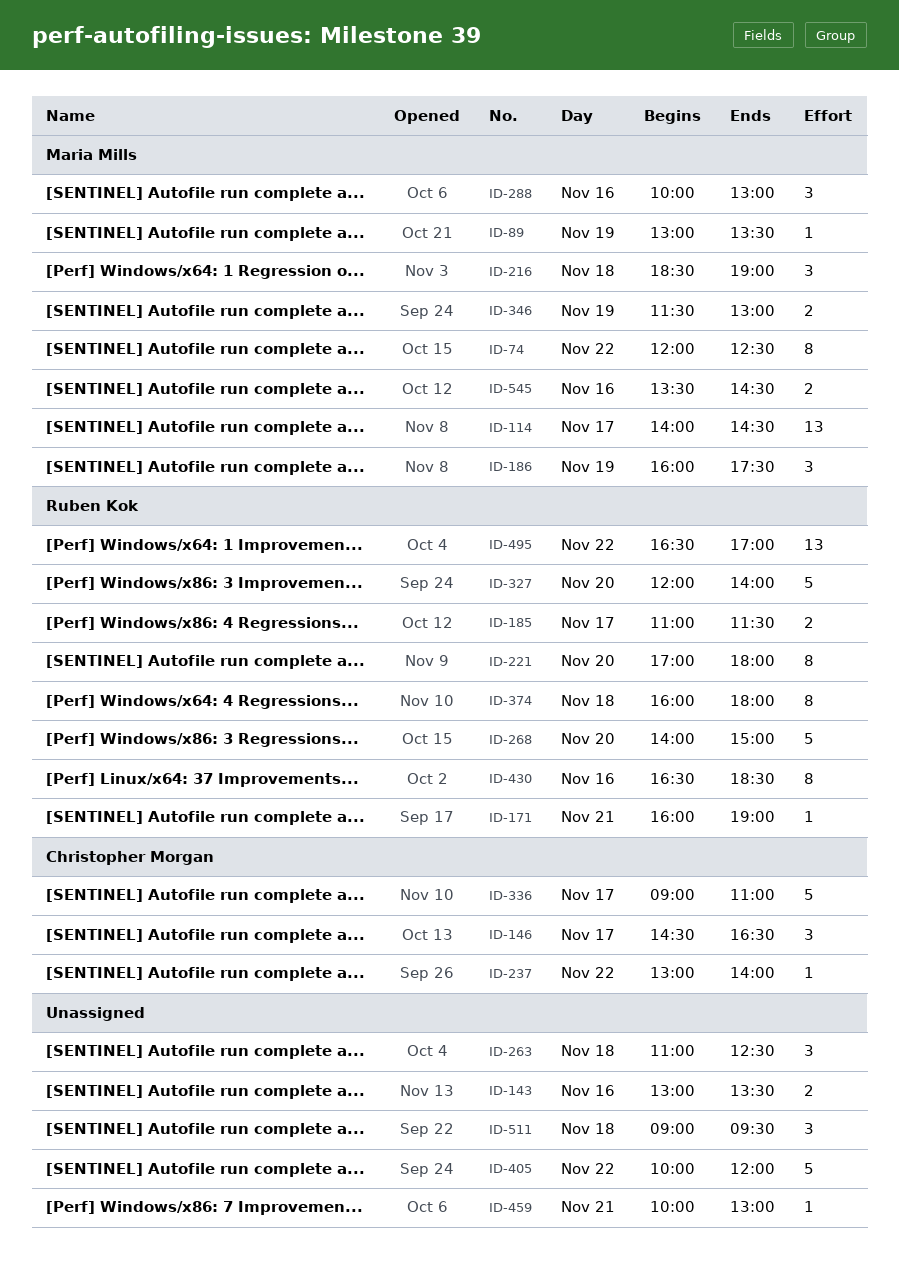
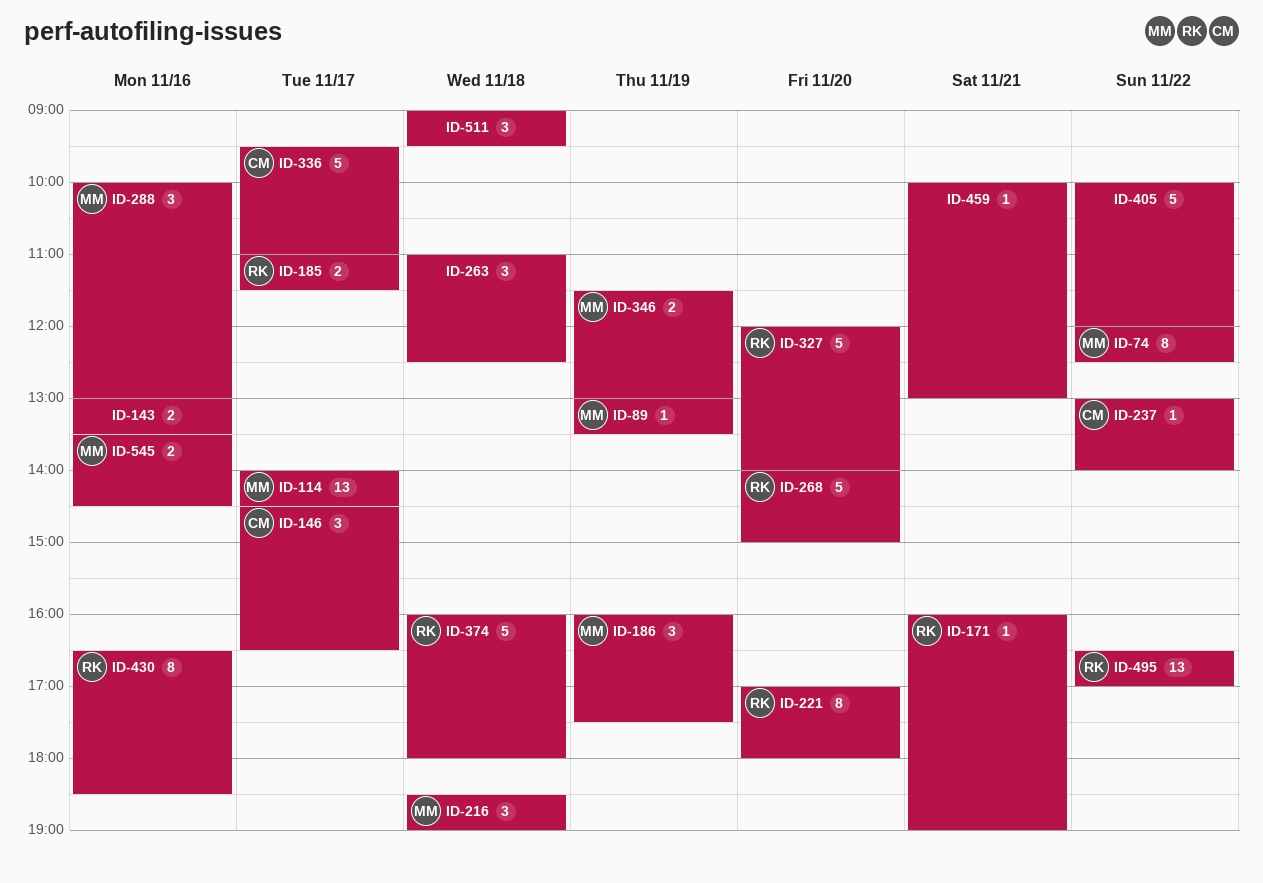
ID-336, begins: 09:00 -> 09:30
ID-374, estimate: 8 -> 5

